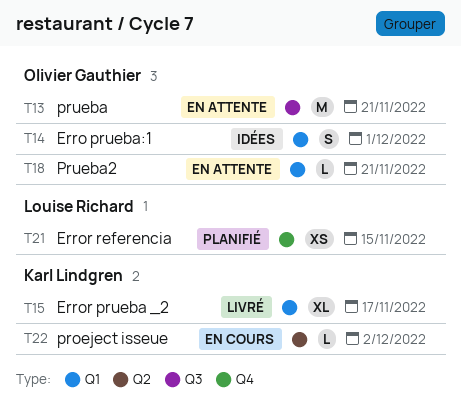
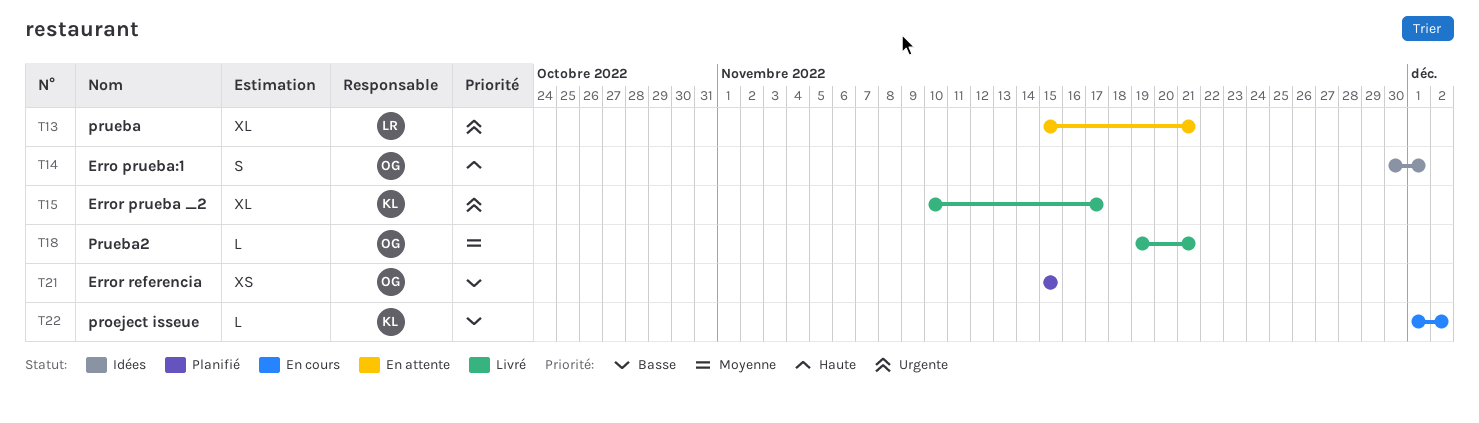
T13, owner: Olivier Gauthier -> Louise Richard
T13, estimate: M -> XL
T18, status: En attente -> Livré
T21, owner: Louise Richard -> Olivier Gauthier

